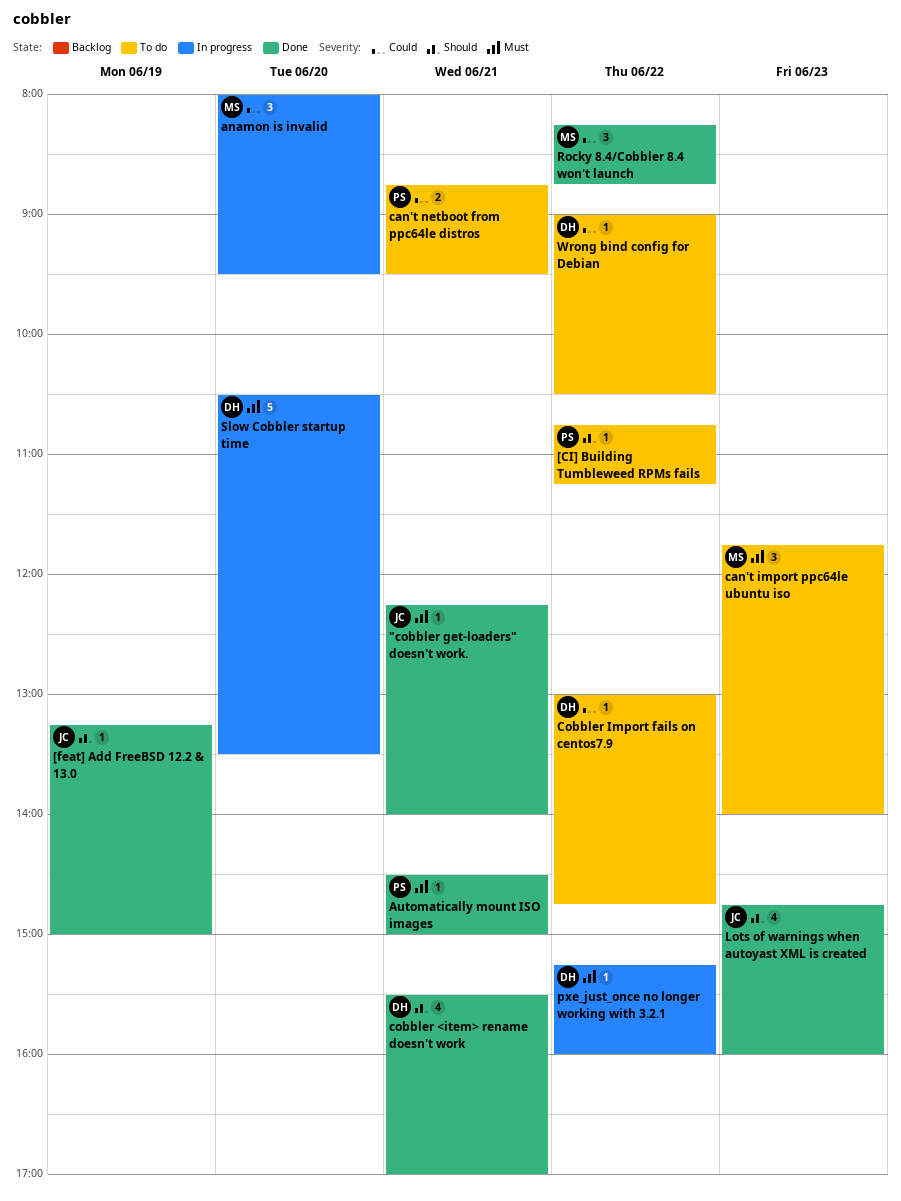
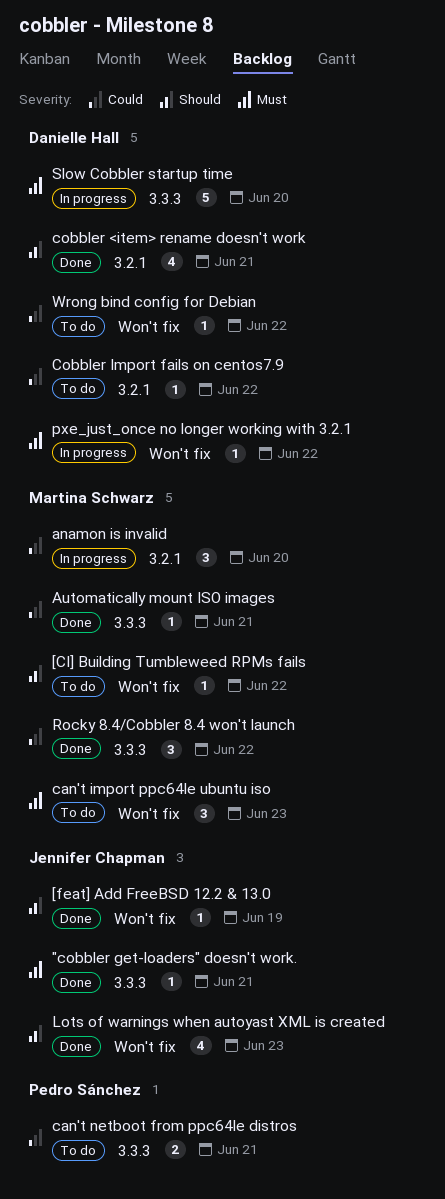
[CI] Building Tumbleweed RPMs fails, owner: Pedro Sánchez -> Martina Schwarz
Automatically mount ISO images, owner: Pedro Sánchez -> Martina Schwarz
Automatically mount ISO images, priority: Must -> Could

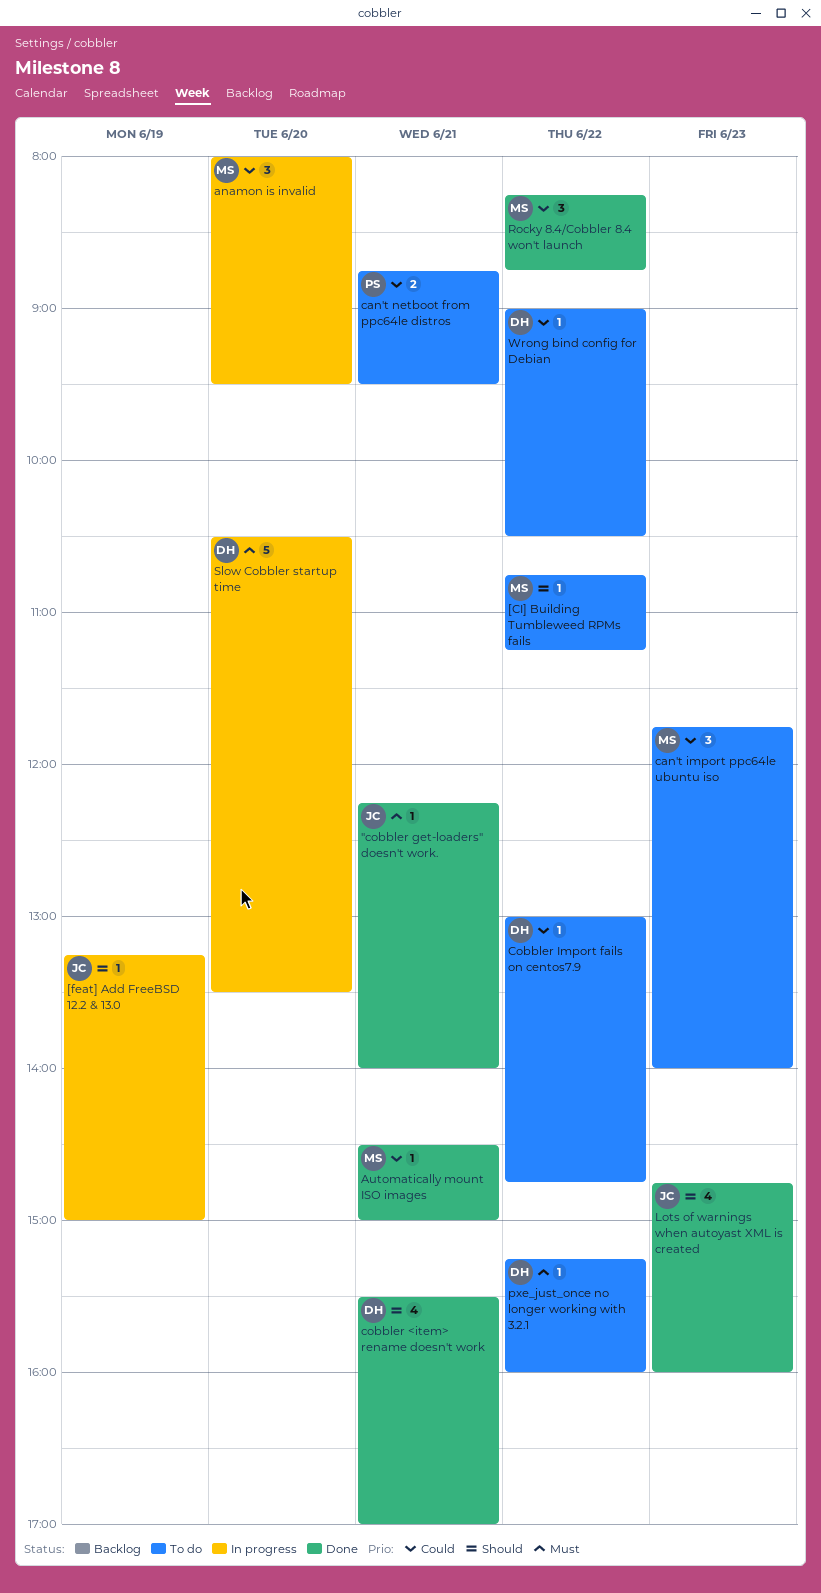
[feat] Add FreeBSD 12.2 & 13.0, status: Done -> In progress
can't import ppc64le ubuntu iso, priority: Must -> Could
pxe_just_once no longer working with 3.2.1, status: In progress -> To do

